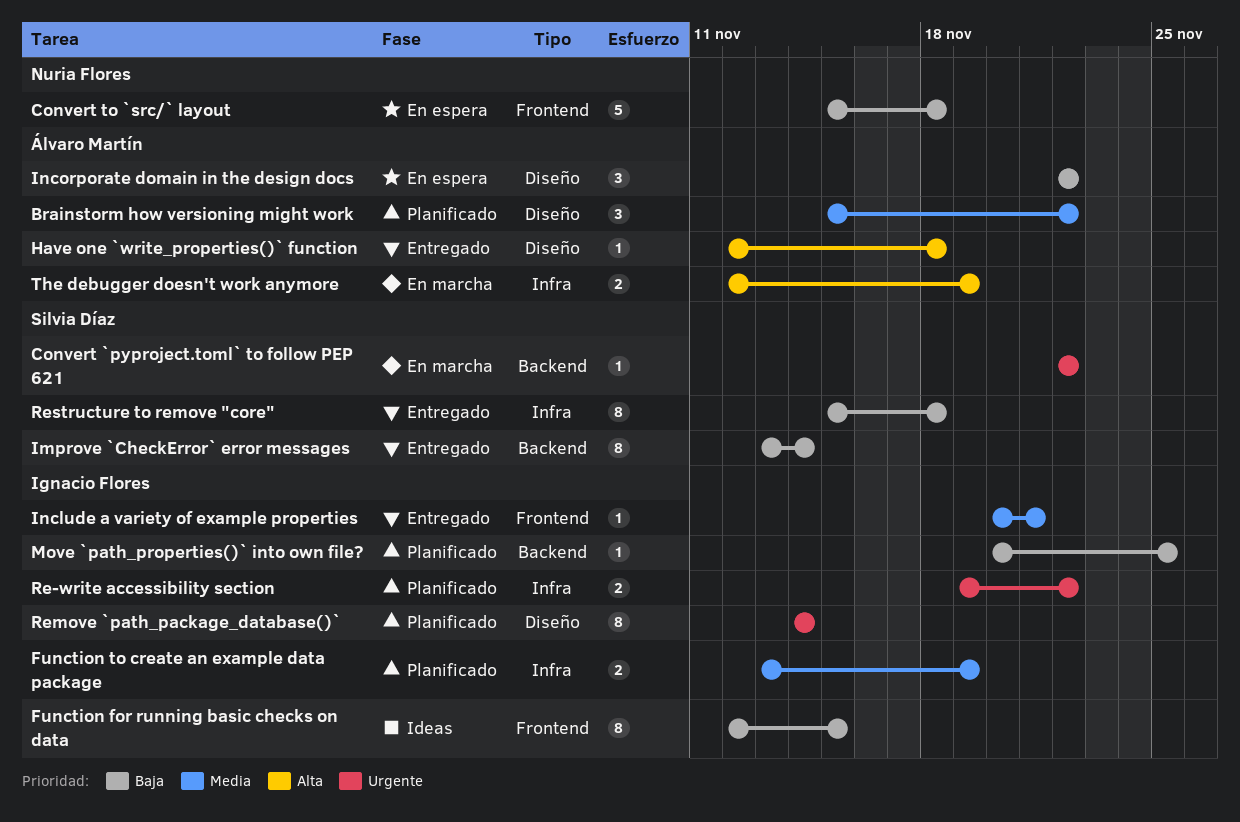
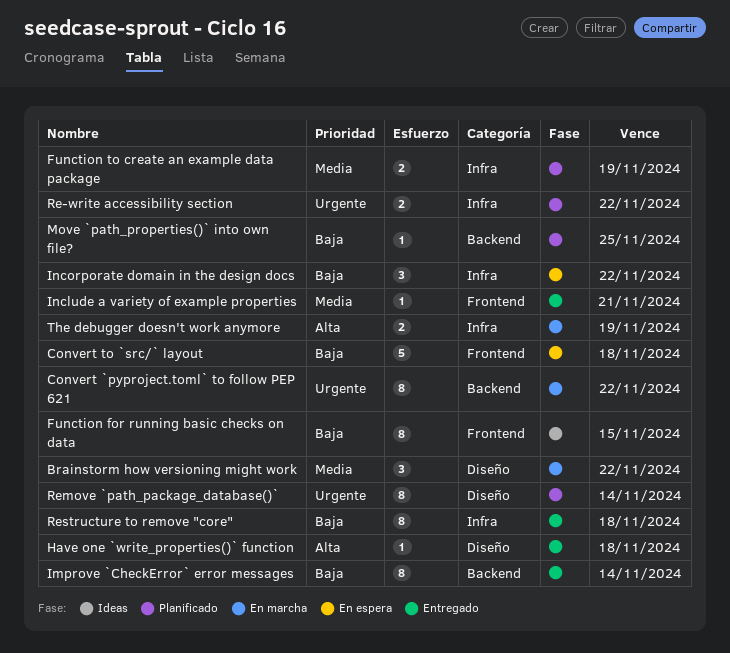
Brainstorm how versioning might work, status: Planificado -> En marcha
Convert `pyproject.toml` to follow PEP 621, estimate: 1 -> 8
Incorporate domain in the design docs, label: Diseño -> Infra

